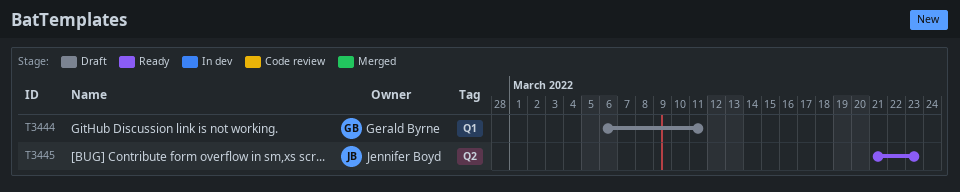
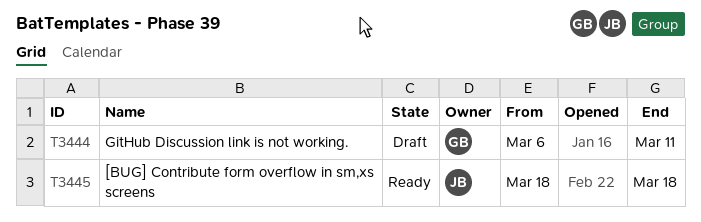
T3445, start: Mar 21 -> Mar 18
T3445, due: Mar 23 -> Mar 18

